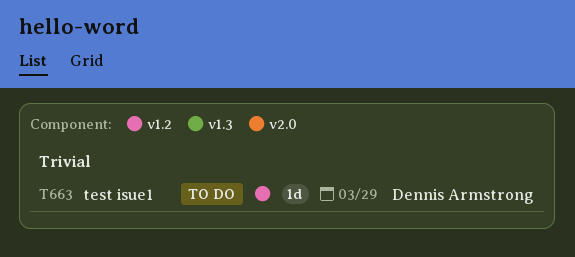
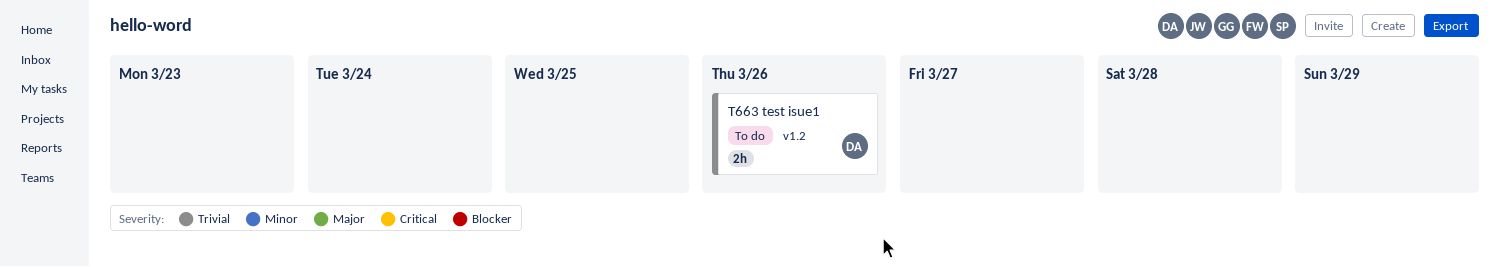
T663, estimate: 1d -> 2h
T663, due: Mar 29 -> Mar 26

